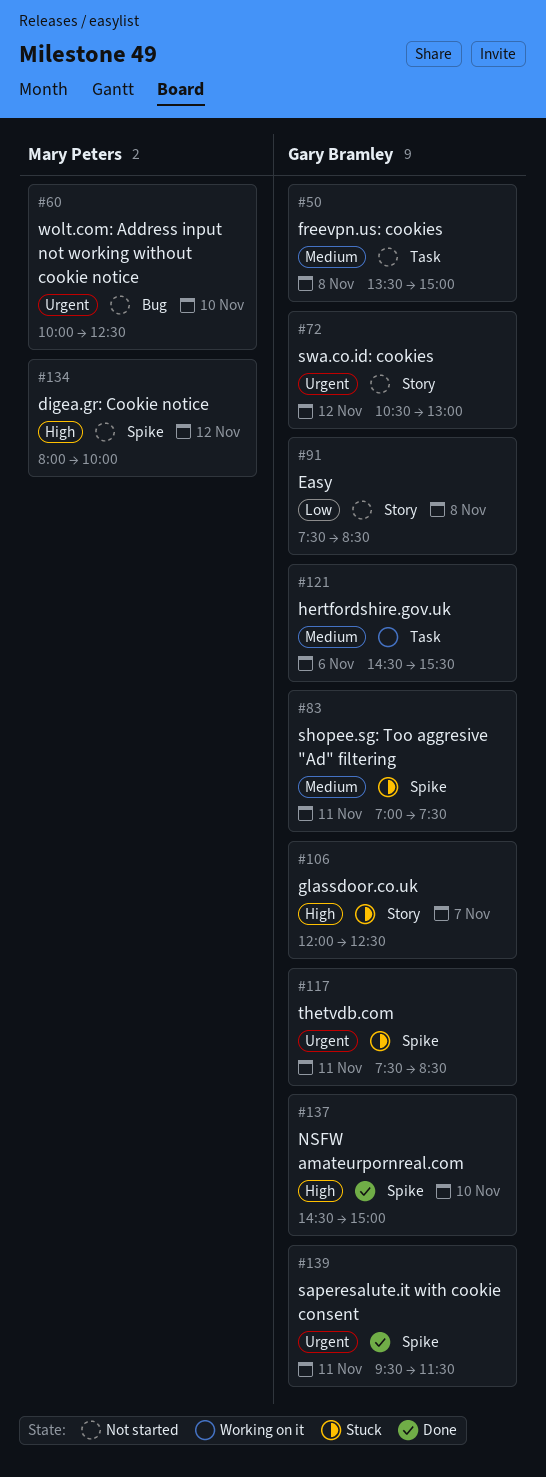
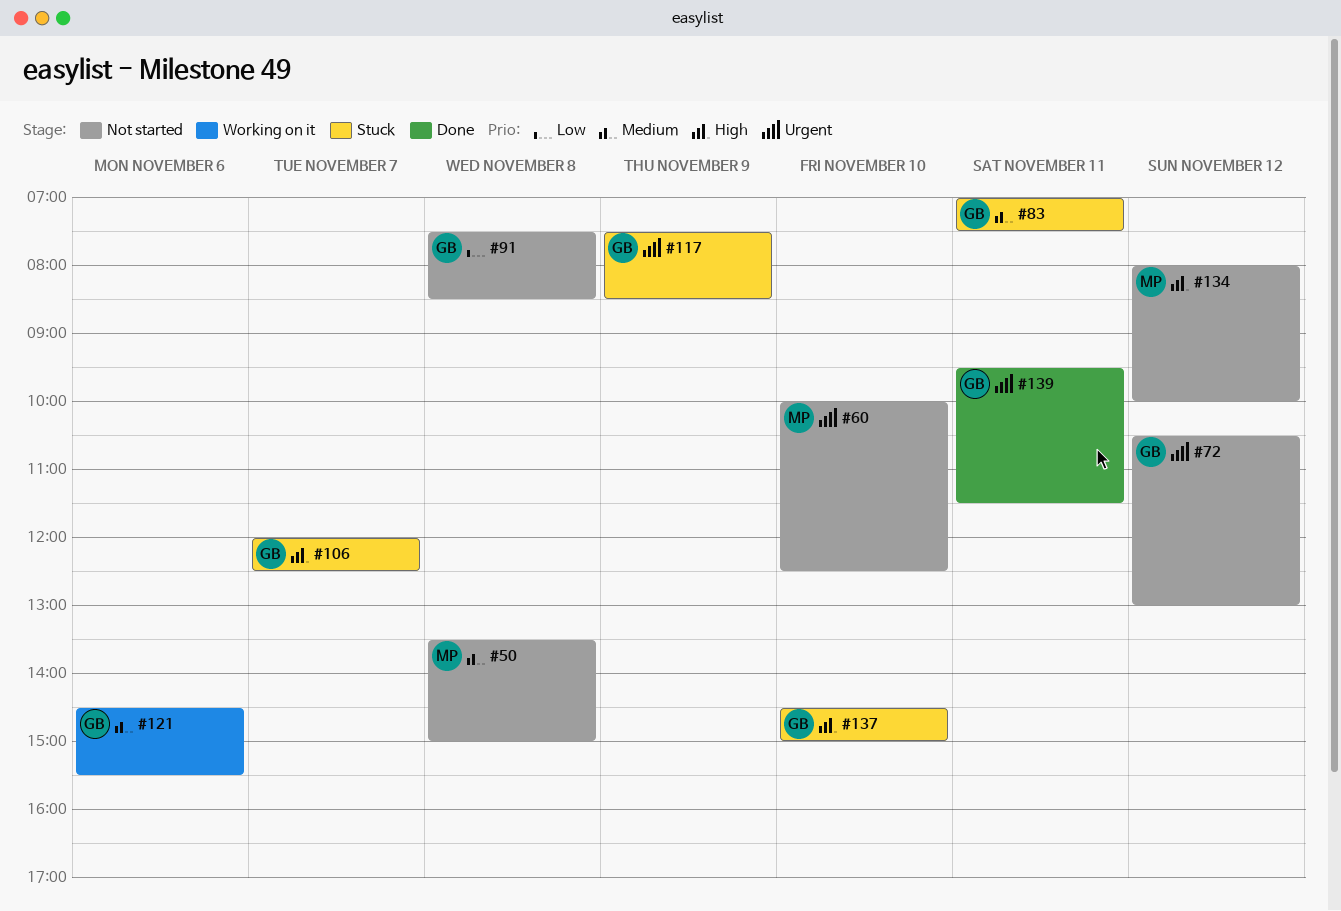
#50, owner: Gary Bramley -> Mary Peters
#117, day: Nov 11 -> Nov 9
#137, status: Done -> Stuck

